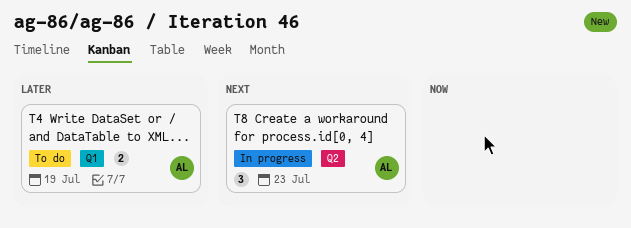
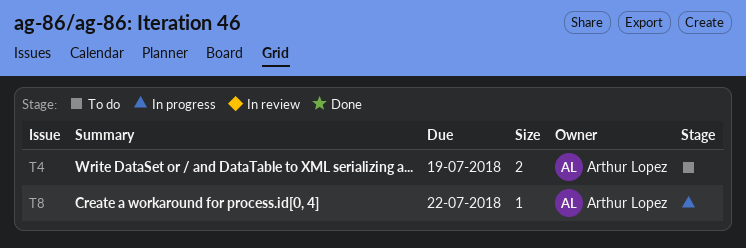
T8, estimate: 3 -> 1
T8, due: Jul 23 -> Jul 22

